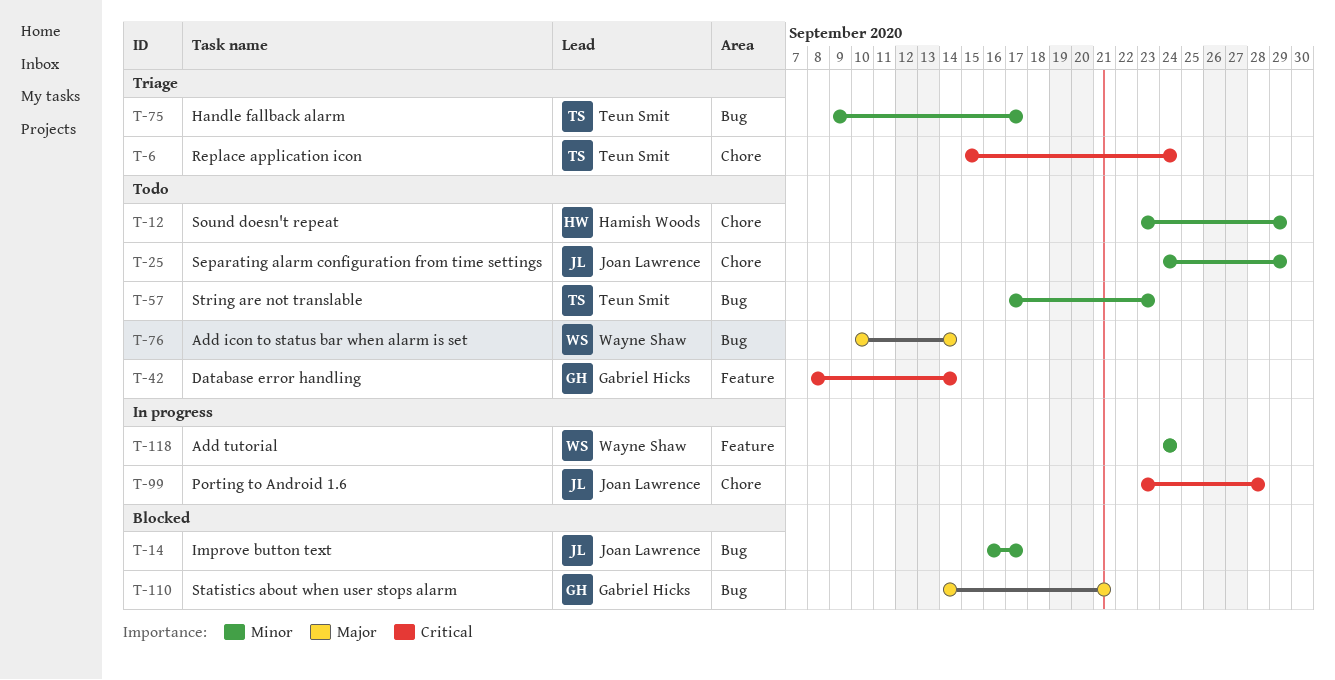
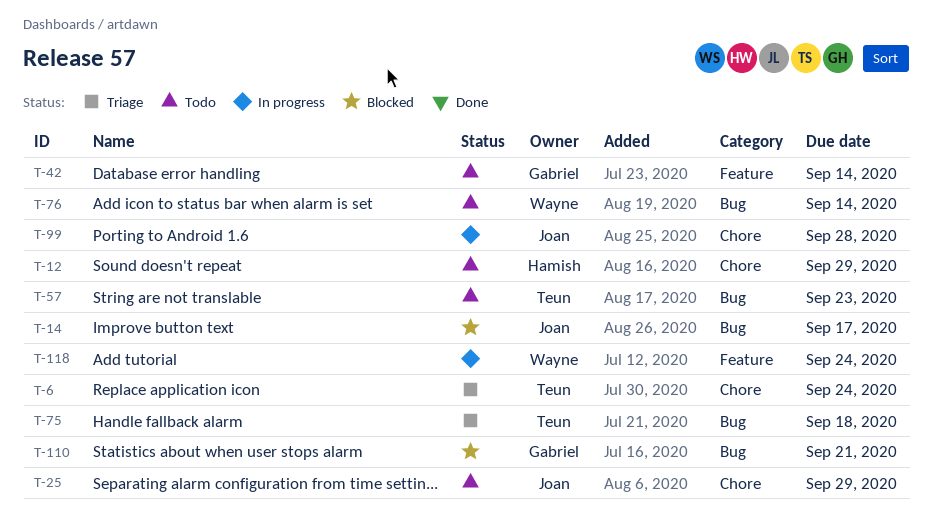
T-75, due: Sep 17 -> Sep 18

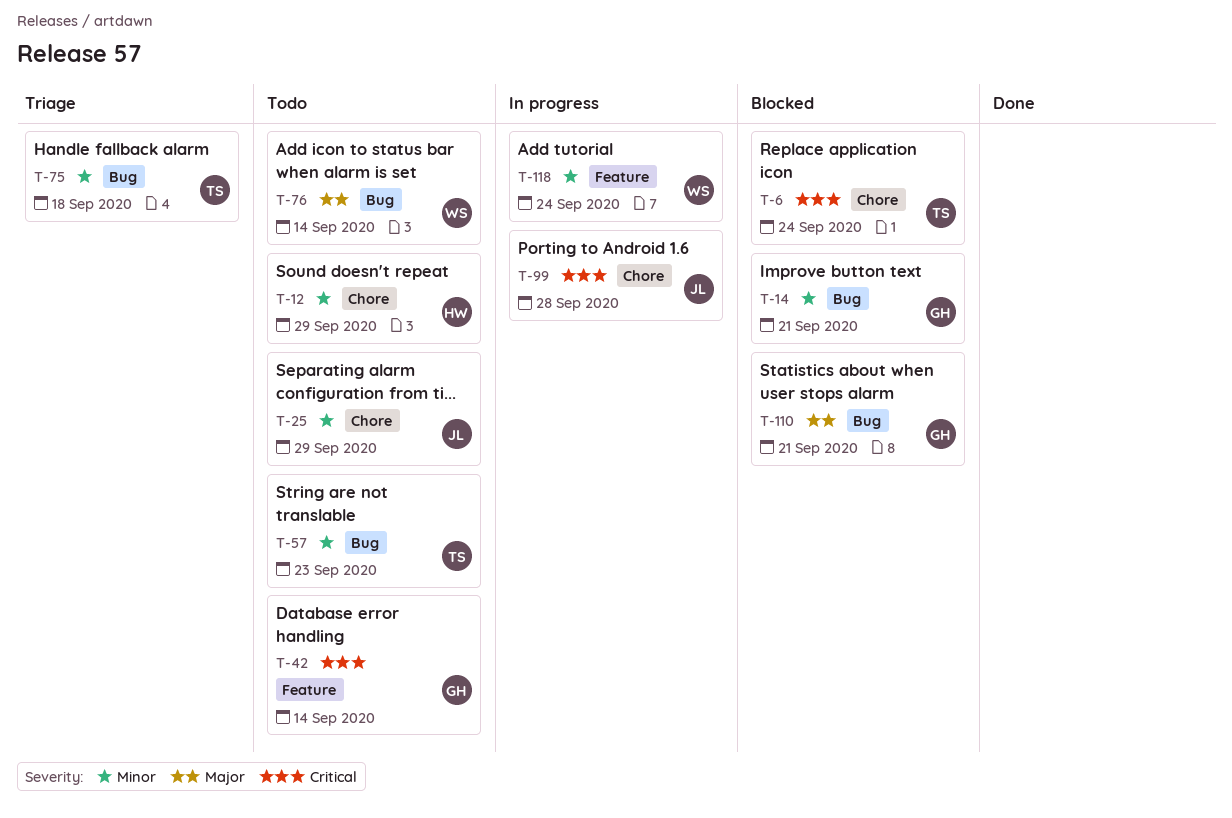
T-6, status: Triage -> Blocked
T-14, owner: Joan -> Gabriel
T-14, due: Sep 17 -> Sep 21

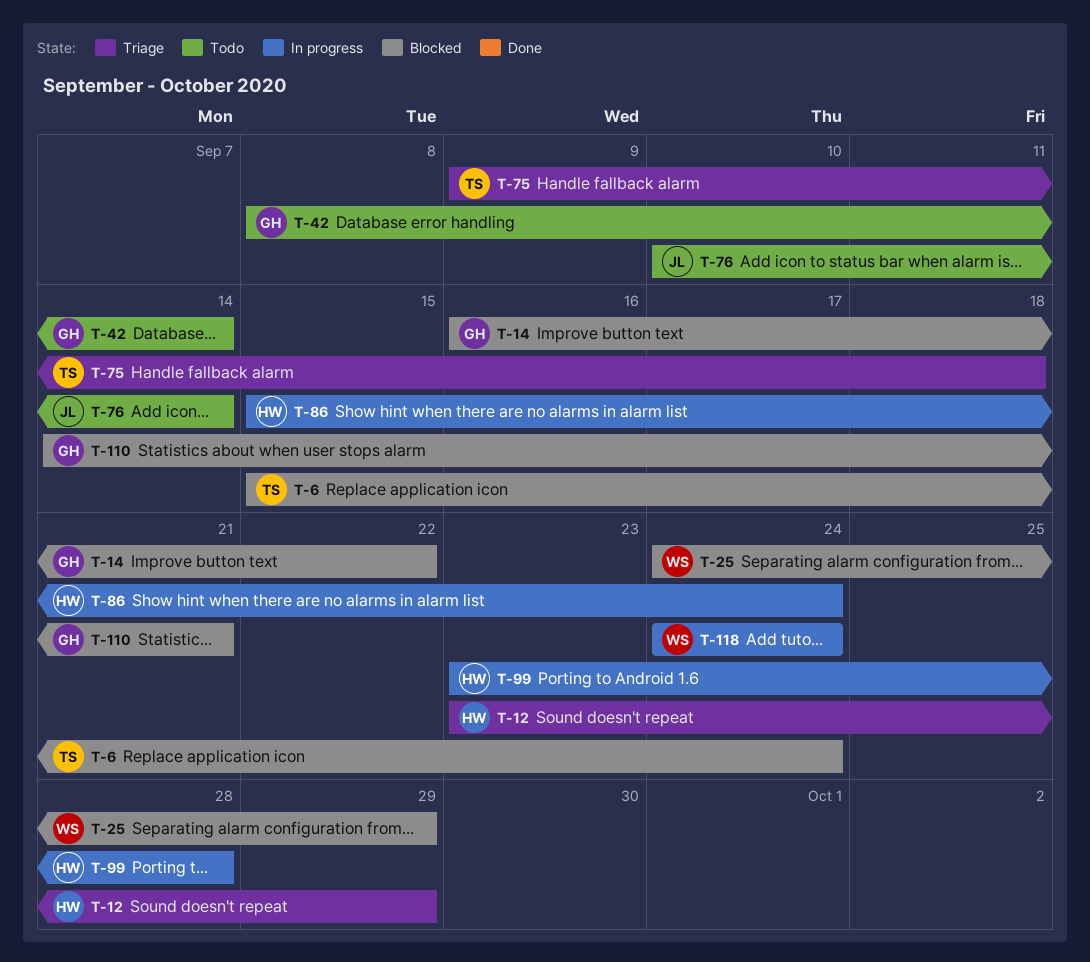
T-12, status: Todo -> Triage
T-14, due: Sep 21 -> Sep 22
T-25, status: Todo -> Blocked
T-25, owner: JL -> WS
T-57: present -> none
T-76, owner: WS -> JL
T-86: none -> present
T-99, owner: JL -> HW

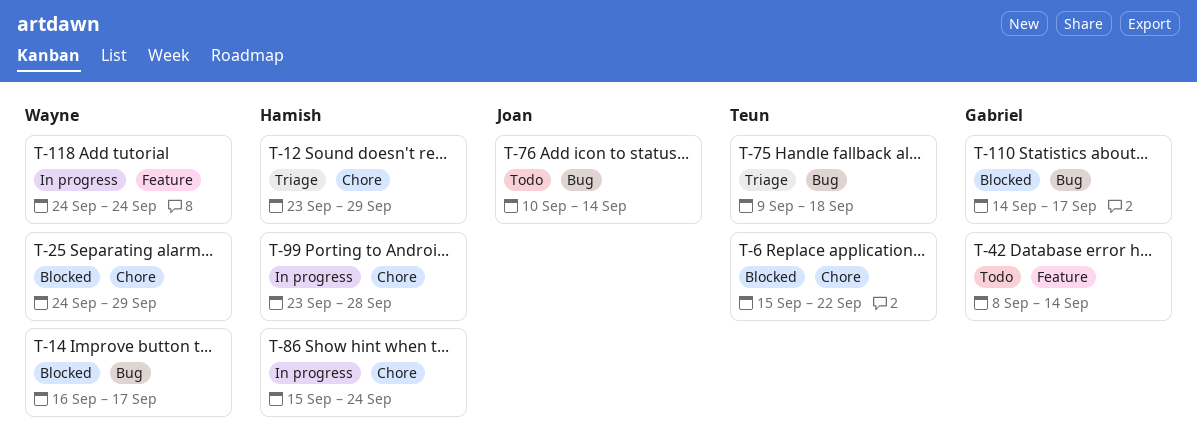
T-6, due: Sep 24 -> Sep 22
T-14, owner: Gabriel -> Wayne
T-14, due: Sep 22 -> Sep 17
T-110, due: Sep 21 -> Sep 17

